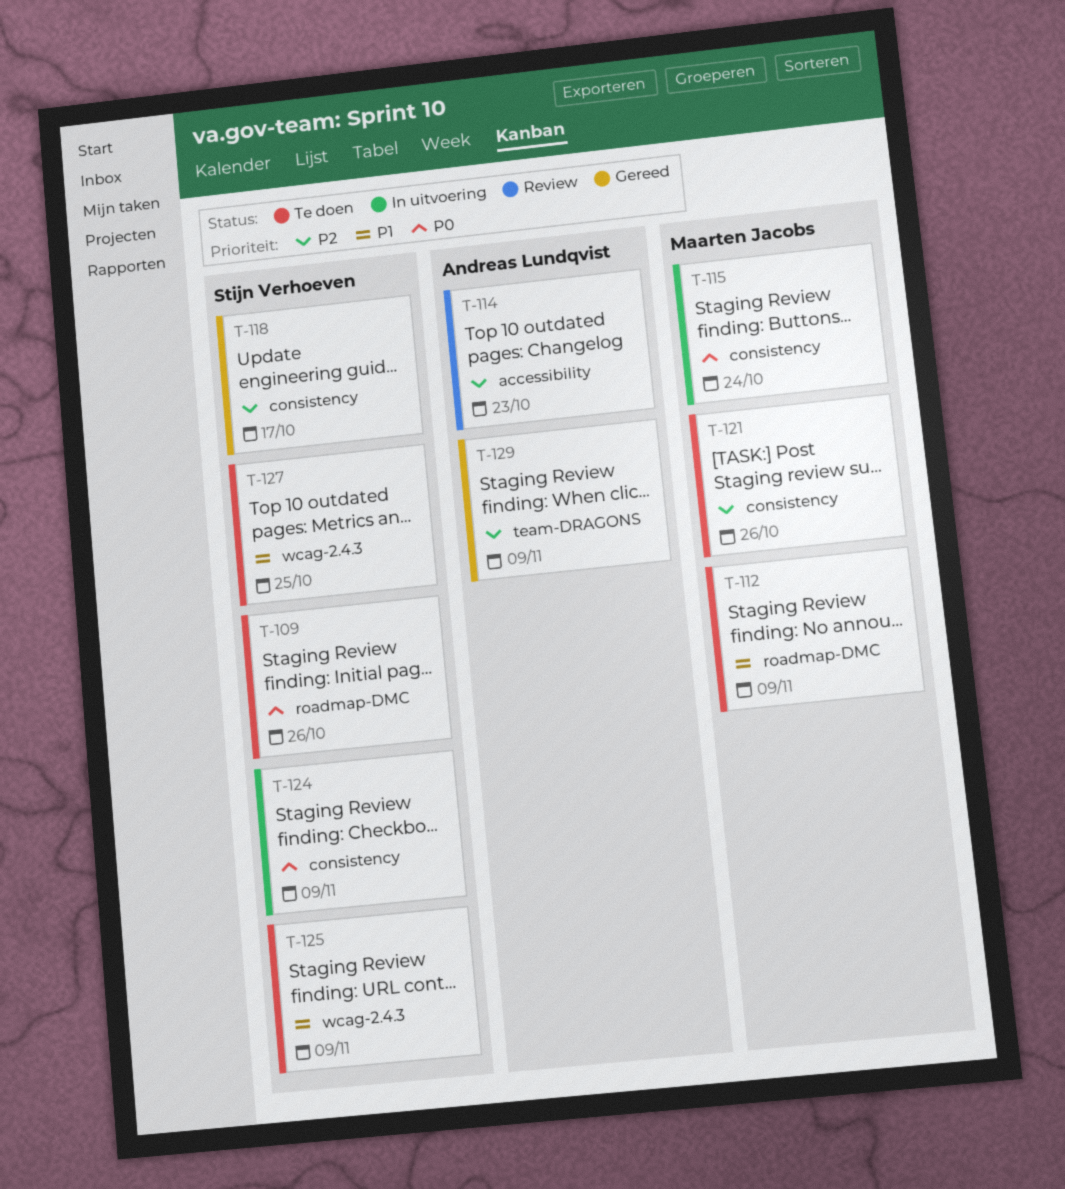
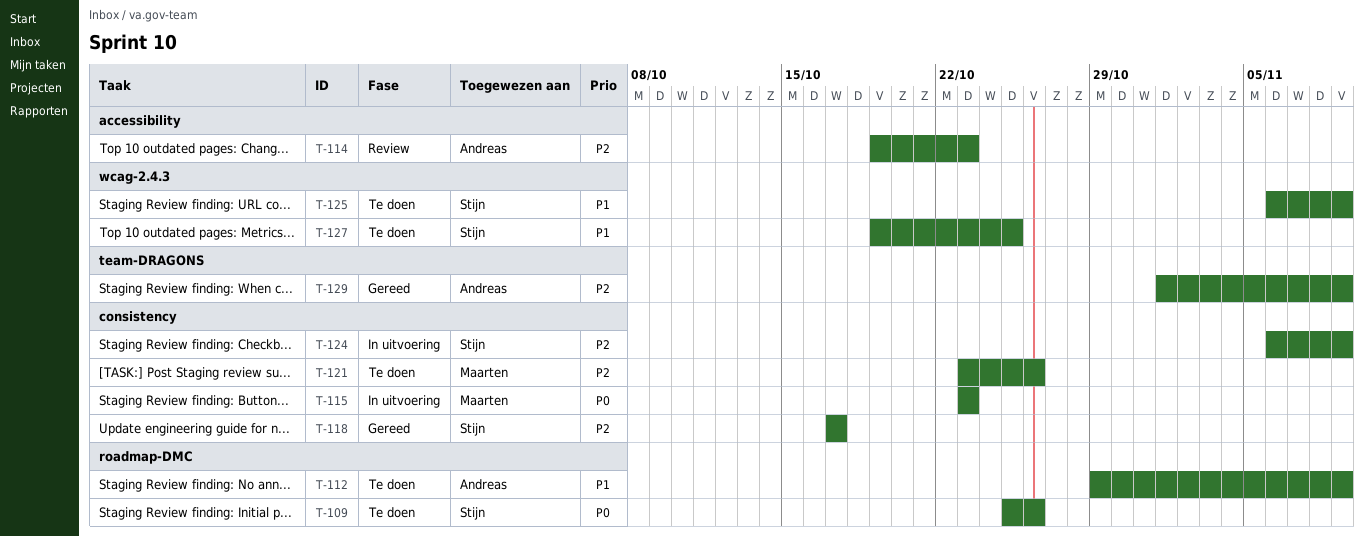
T-112, owner: Maarten Jacobs -> Andreas Lundqvist
T-115, due: Oct 24 -> Oct 23
T-124, priority: P0 -> P2

